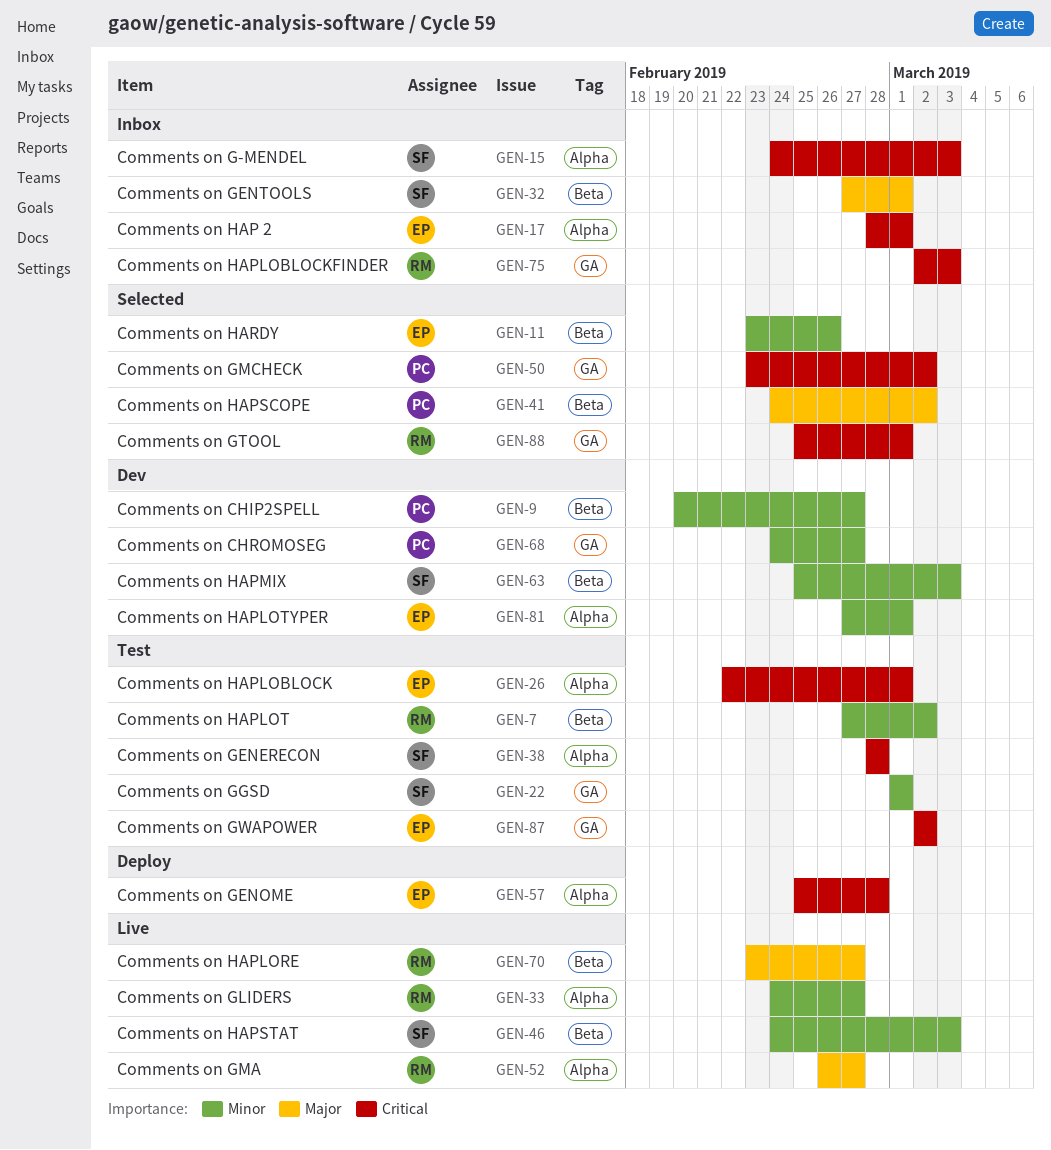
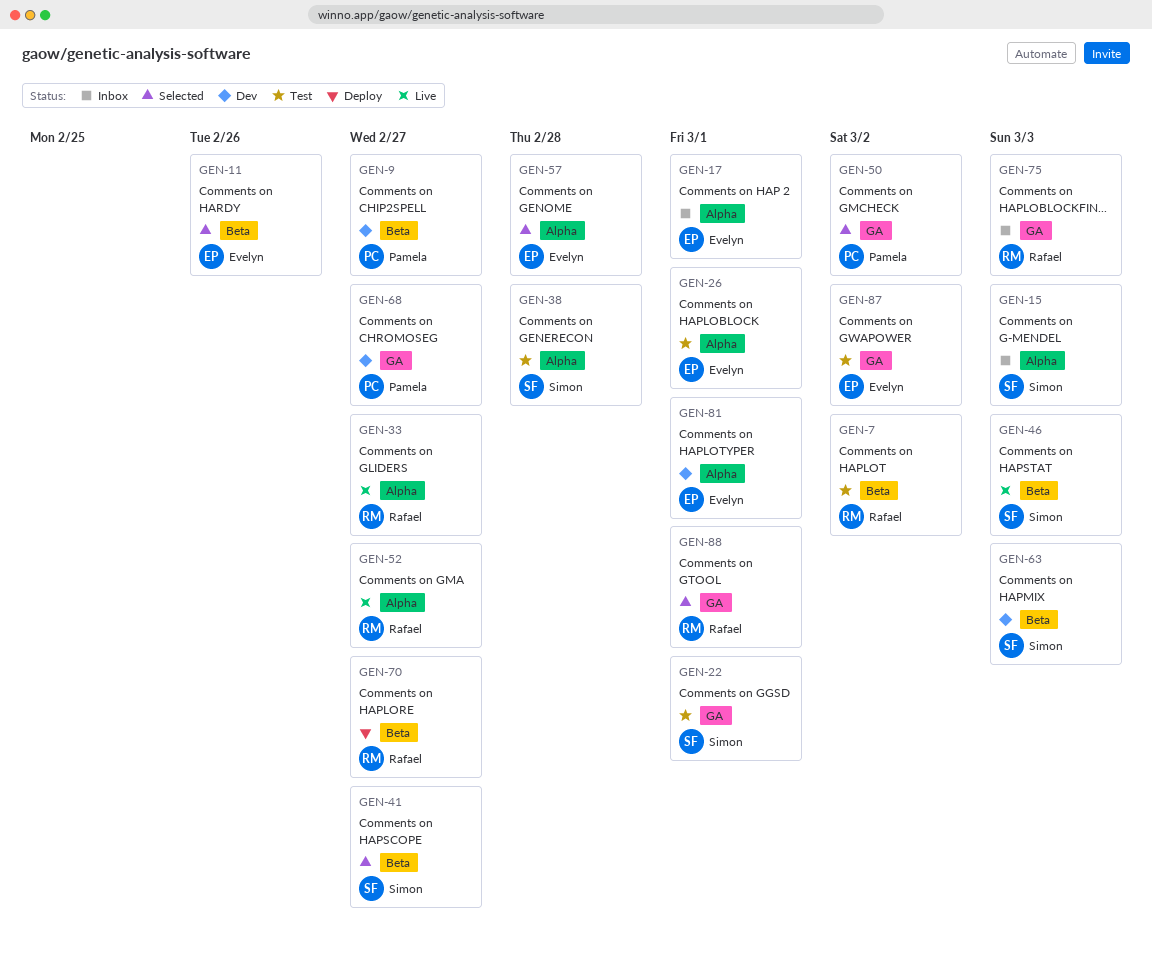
GEN-32: present -> none
GEN-41, owner: Pamela -> Simon
GEN-41, due: Mar 2 -> Feb 27
GEN-57, status: Deploy -> Selected
GEN-70, status: Live -> Deploy

